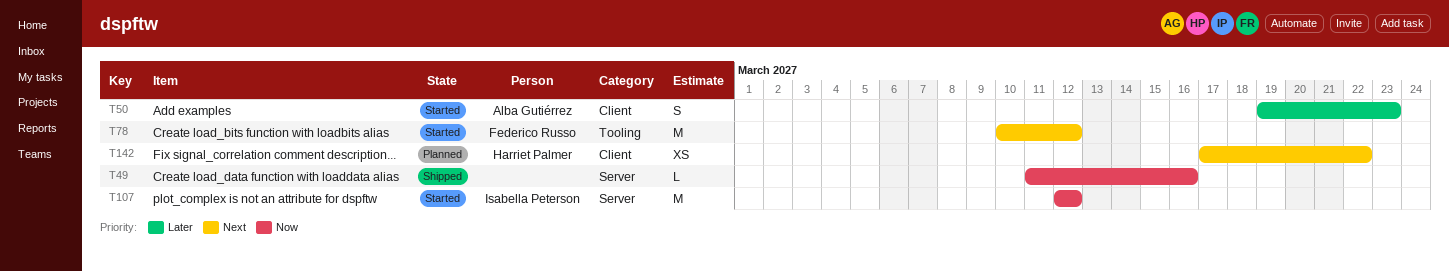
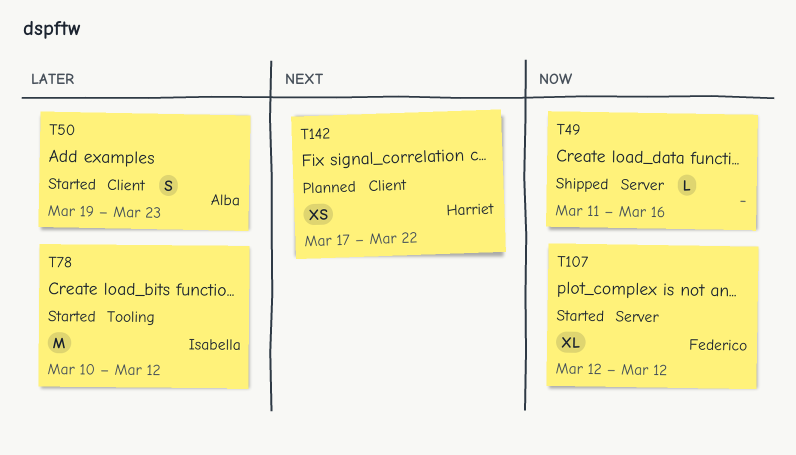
T78, owner: Federico Russo -> Isabella Peterson
T78, priority: Next -> Later
T107, owner: Isabella Peterson -> Federico Russo
T107, estimate: M -> XL

